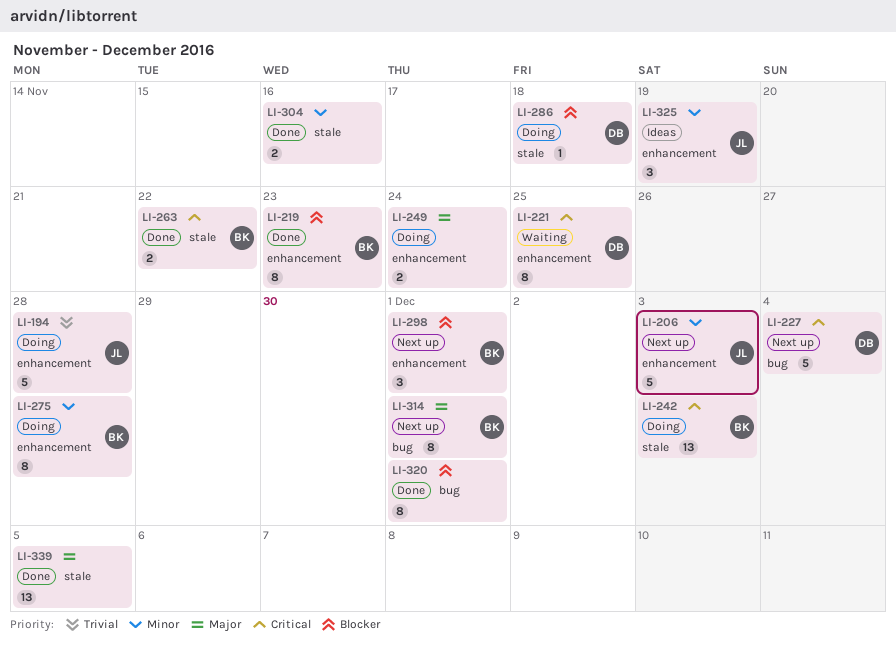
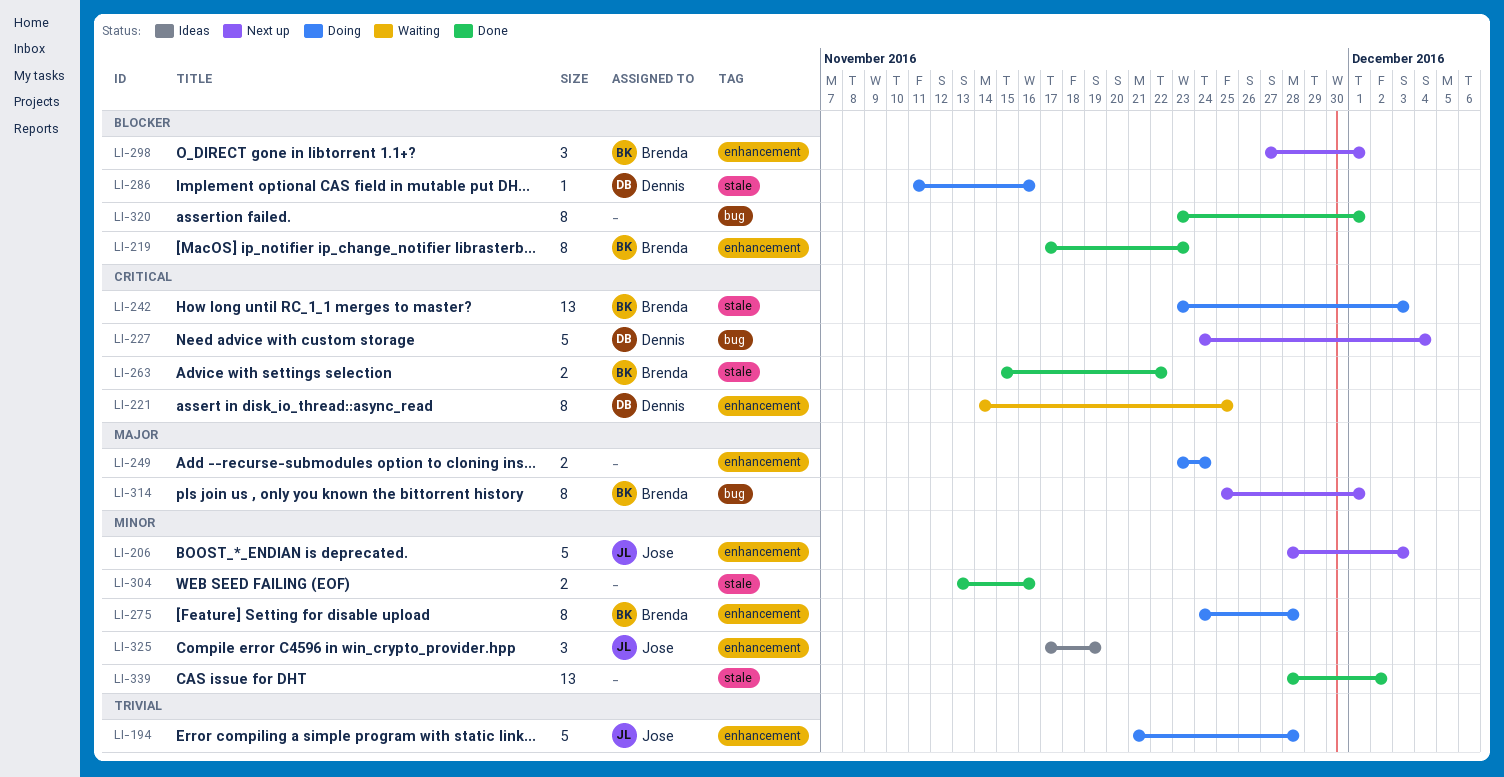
LI-286, due: Nov 18 -> Nov 16
LI-339, priority: Major -> Minor
LI-339, due: Dec 5 -> Dec 2

